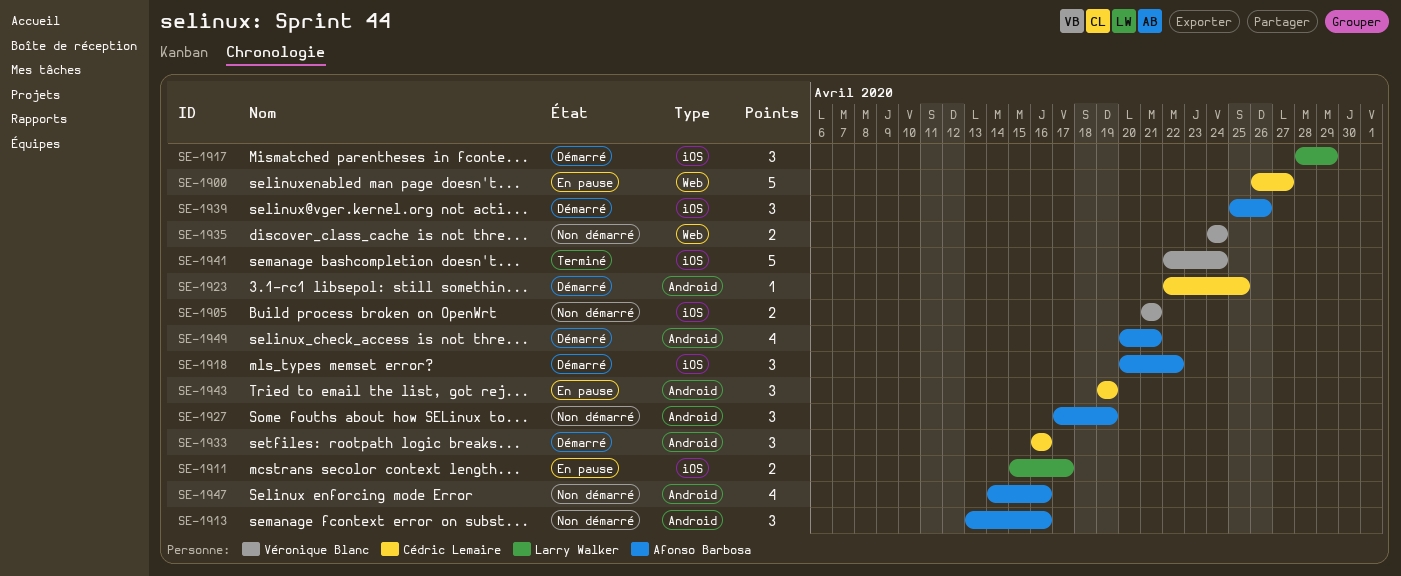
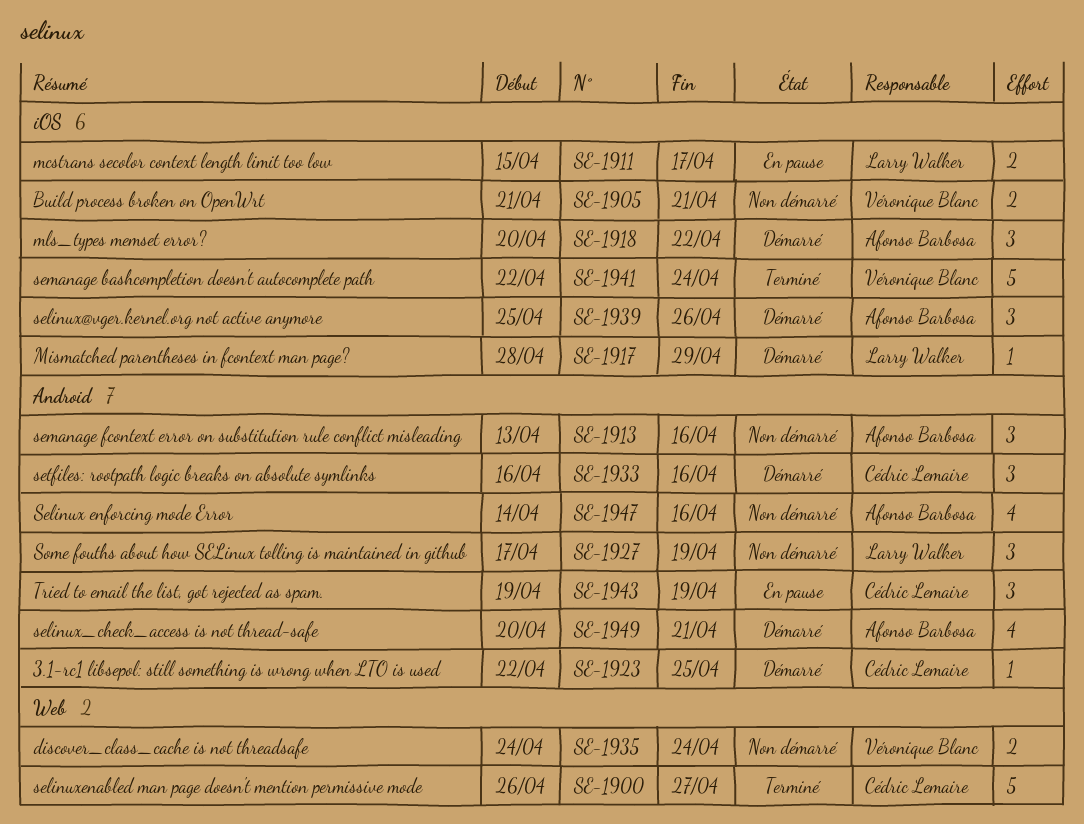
SE-1900, status: En pause -> Terminé
SE-1917, estimate: 3 -> 1
SE-1927, owner: Afonso Barbosa -> Larry Walker

